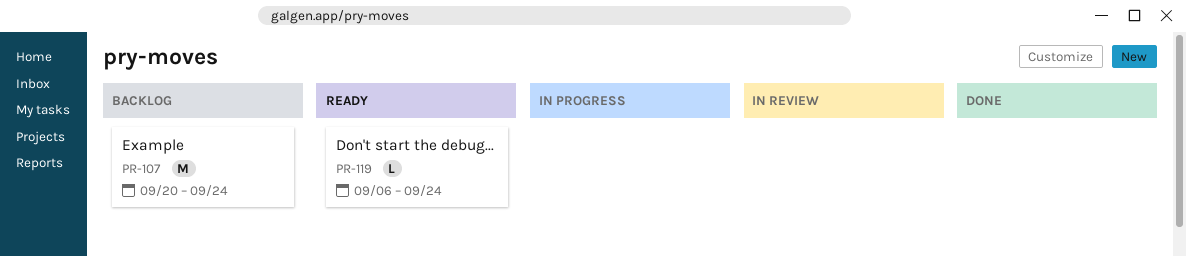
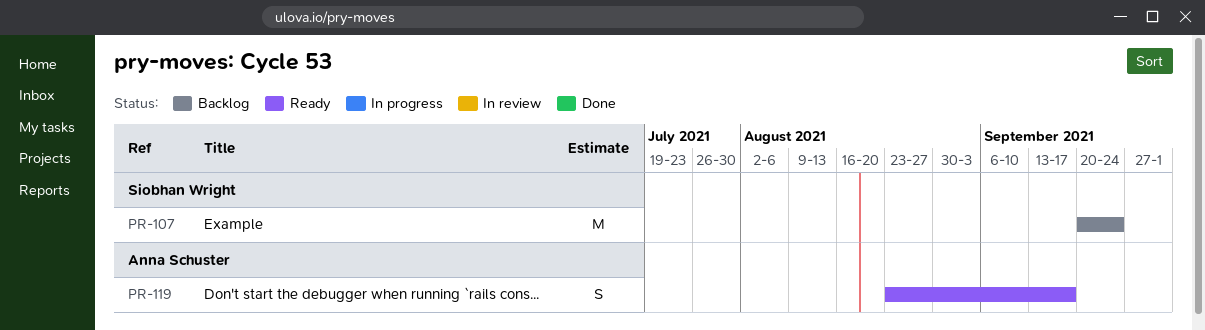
PR-119, estimate: L -> S
PR-119, start: Sep 6 -> Aug 23
PR-119, due: Sep 24 -> Sep 17

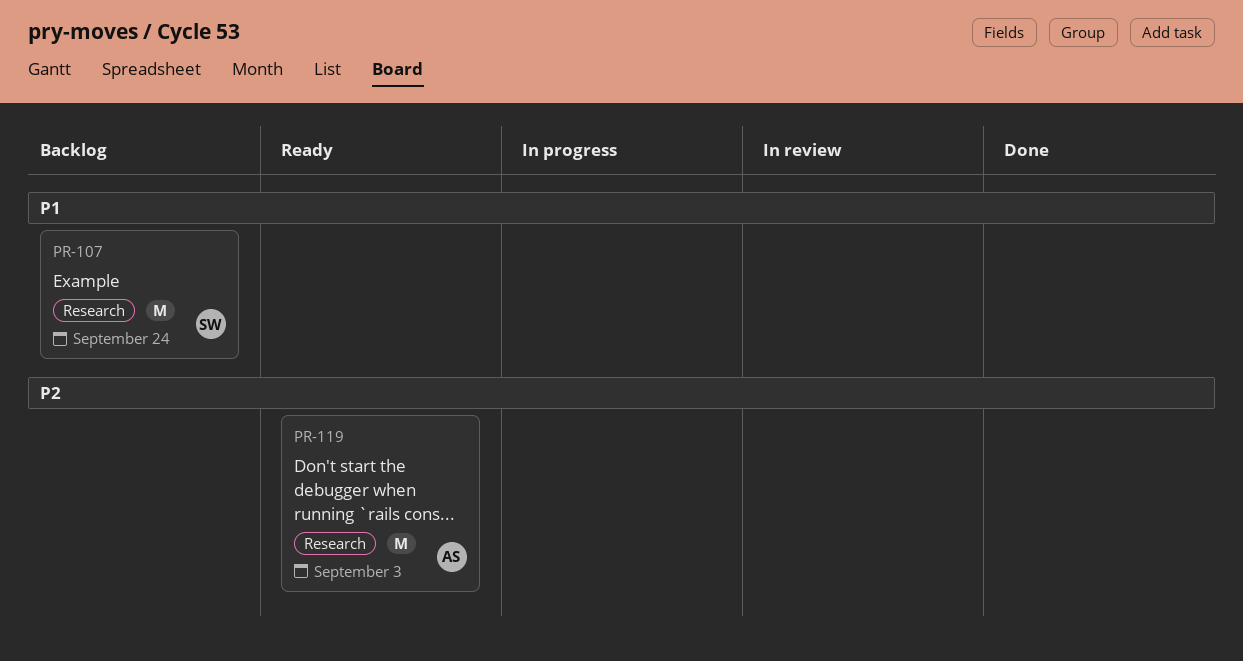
PR-119, estimate: S -> M
PR-119, due: Sep 17 -> Sep 3

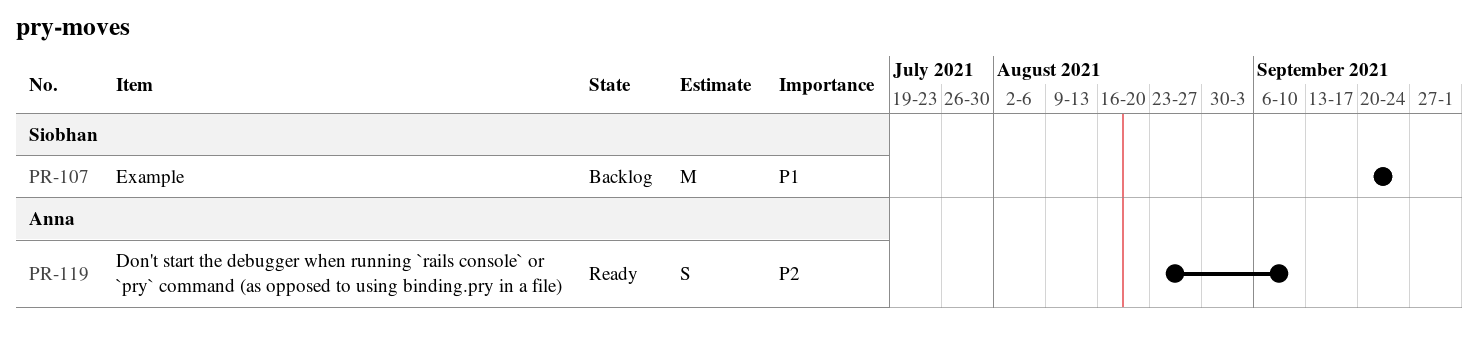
PR-119, estimate: M -> S
PR-119, due: Sep 3 -> Sep 10

